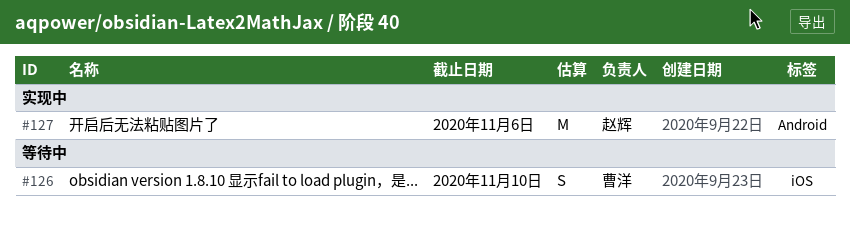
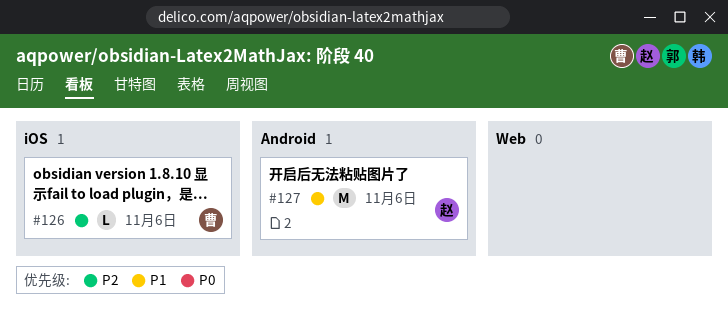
#126, estimate: S -> L
#126, due: Nov 10 -> Nov 6

